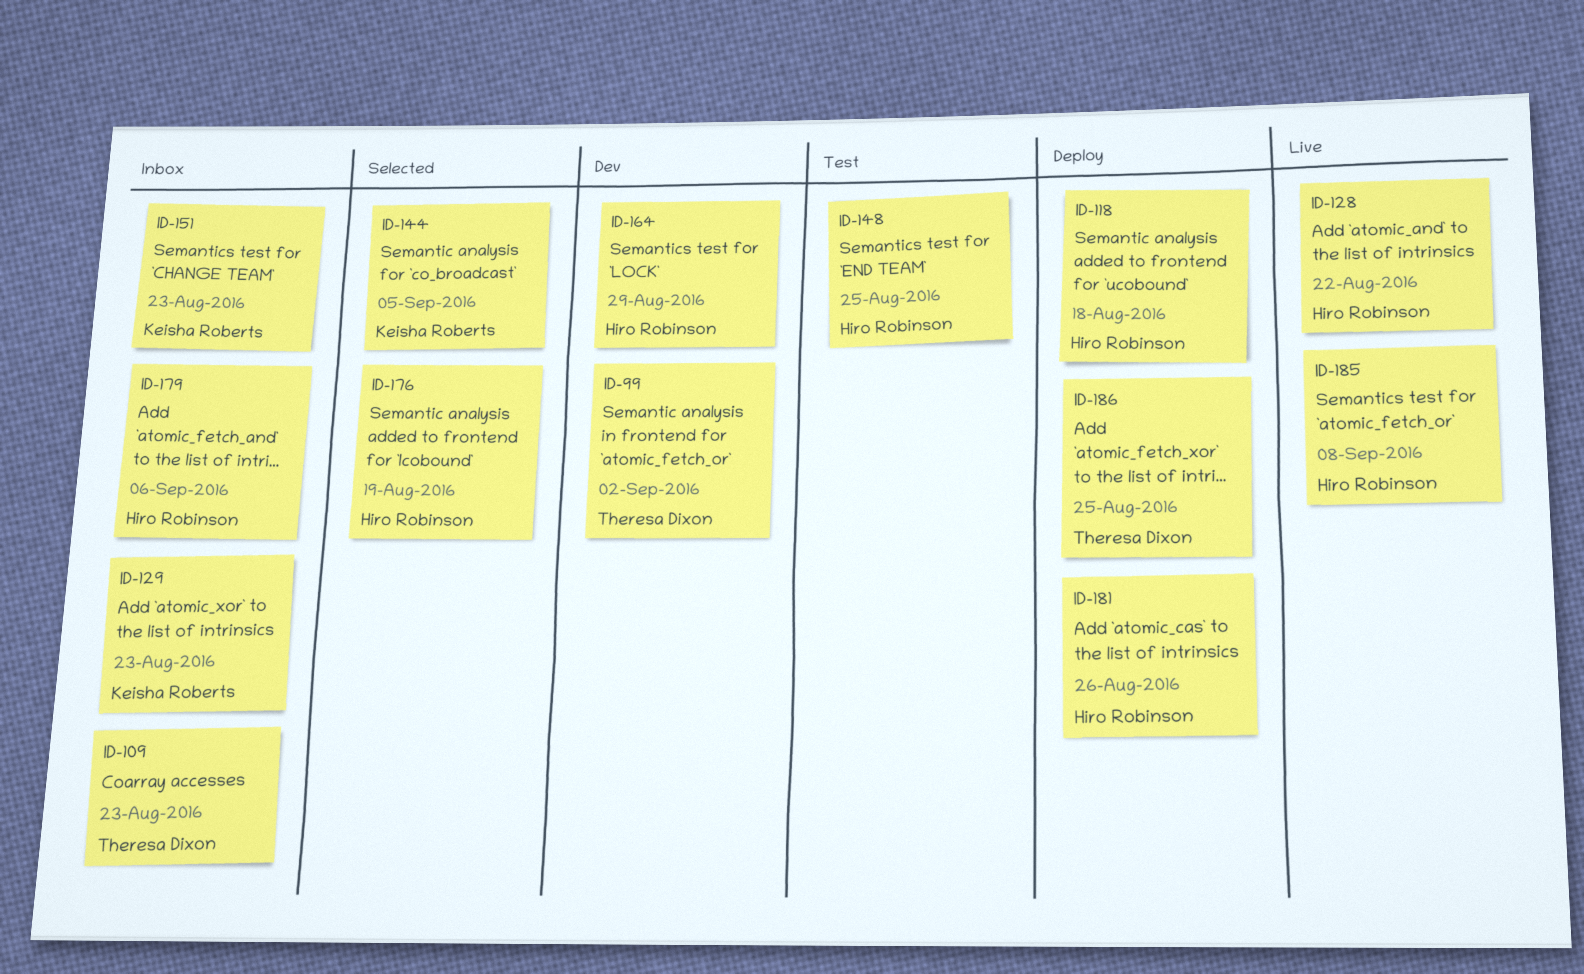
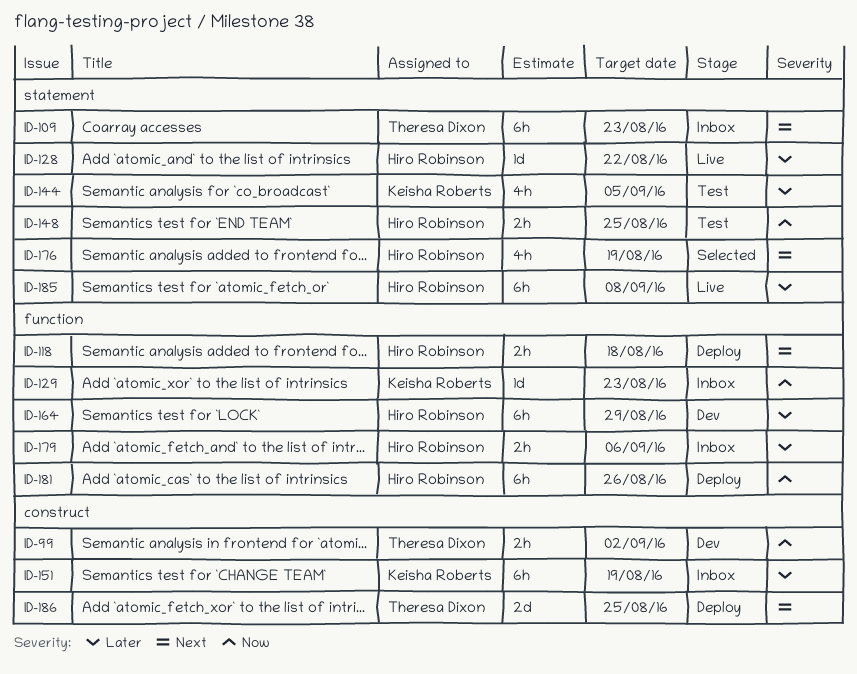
ID-144, status: Selected -> Test
ID-151, due: Aug 23 -> Aug 19

